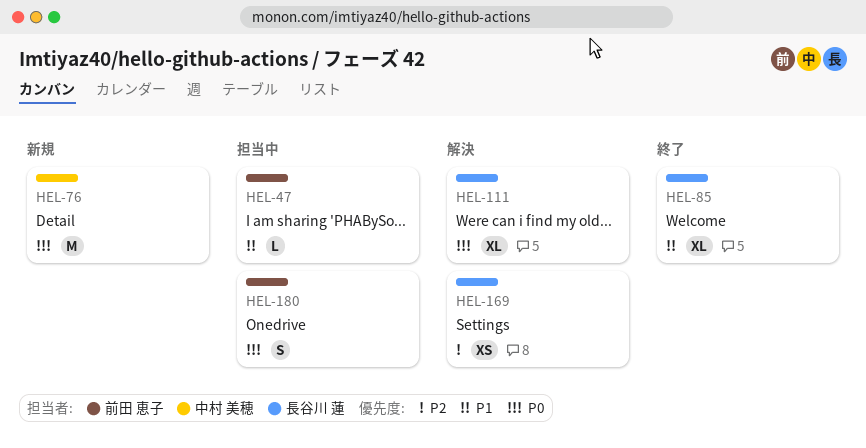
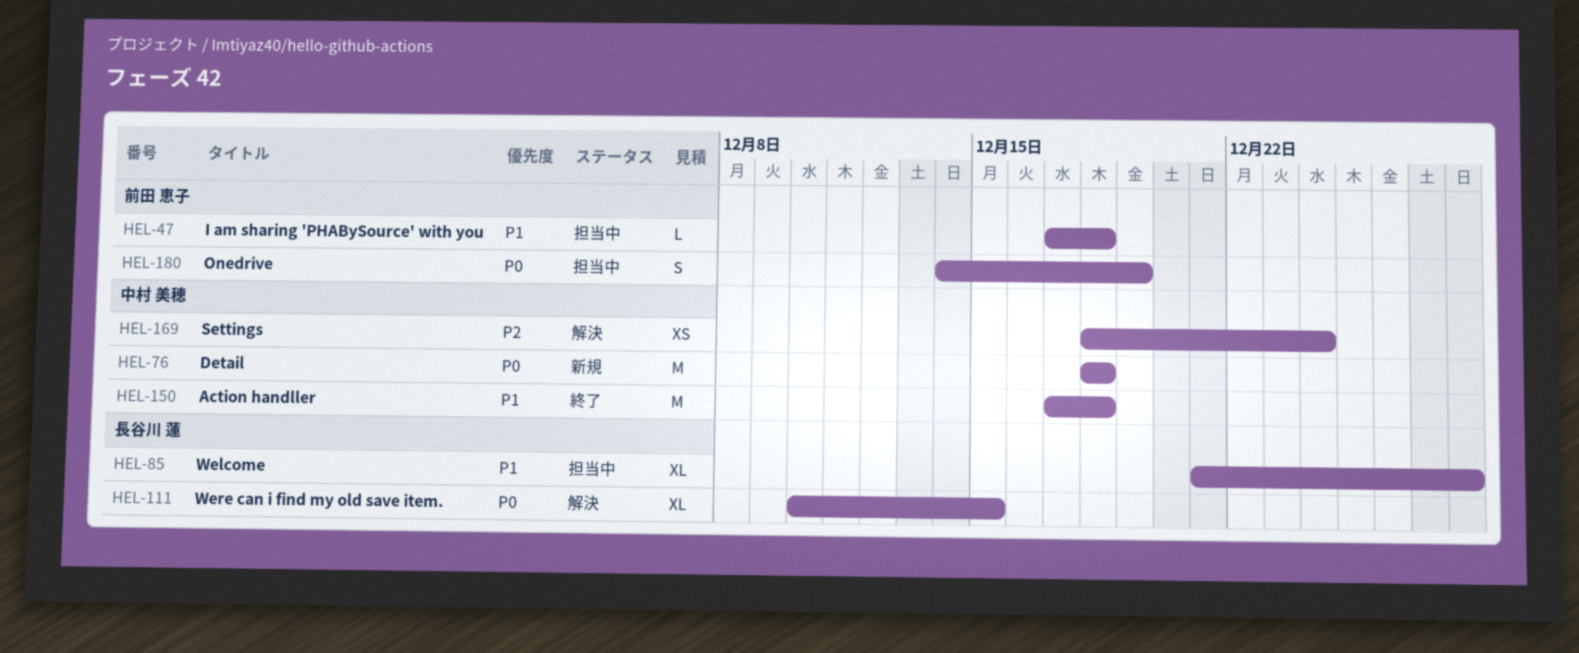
HEL-85, status: 終了 -> 担当中
HEL-150: none -> present
HEL-169, owner: 長谷川 蓮 -> 中村 美穂

